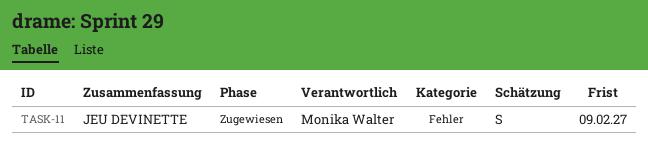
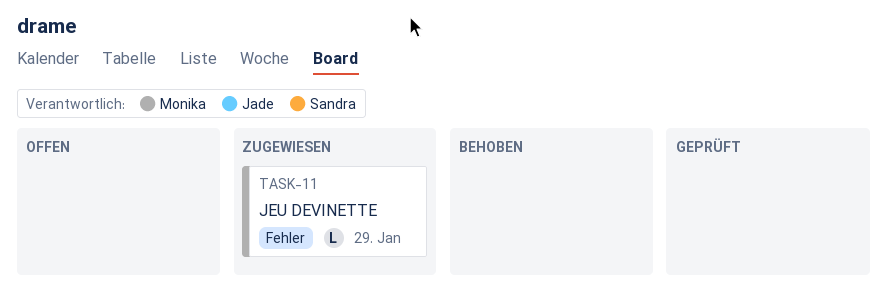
TASK-11, estimate: S -> L
TASK-11, due: Feb 9 -> Jan 29

